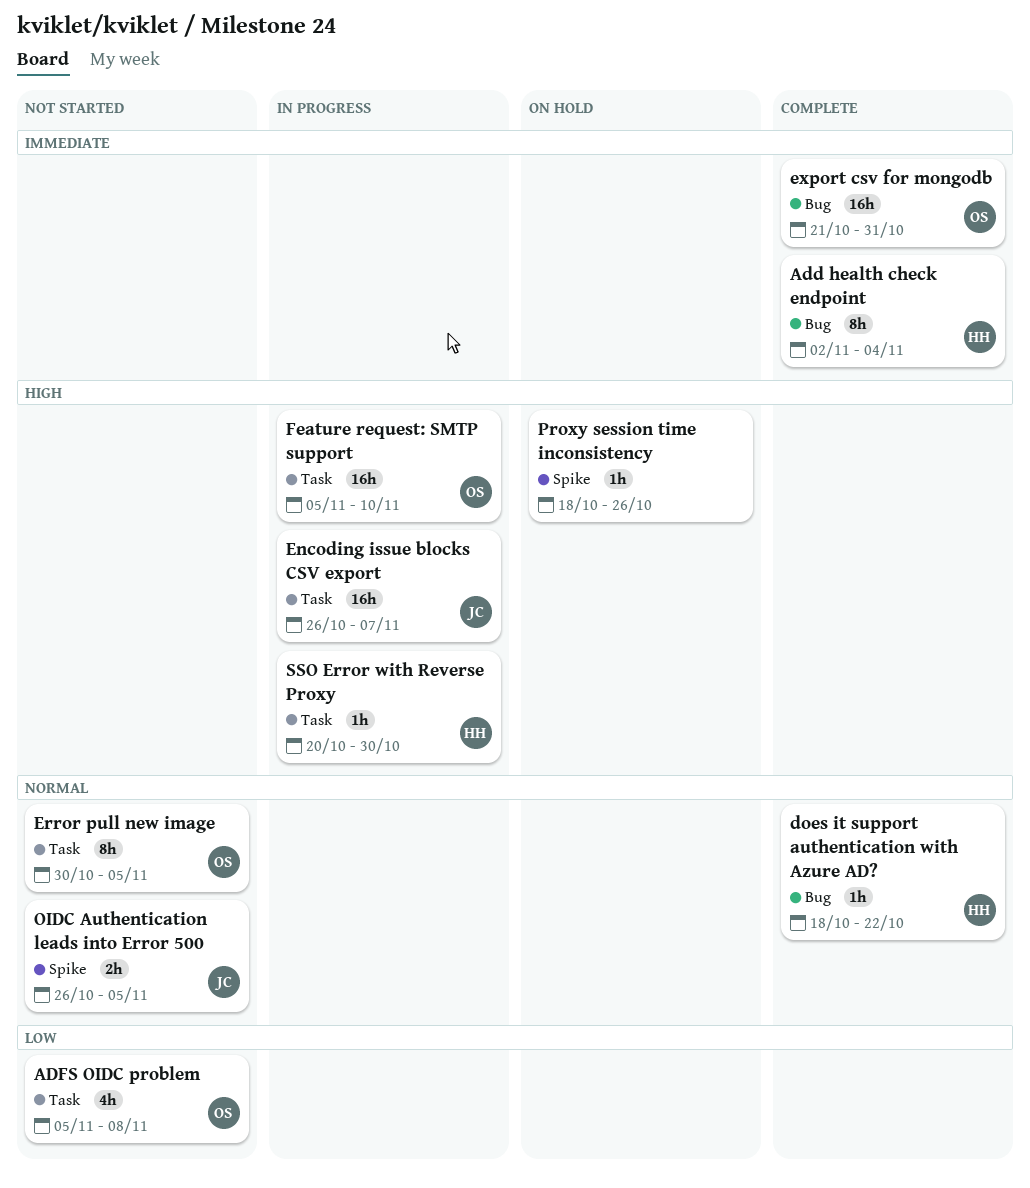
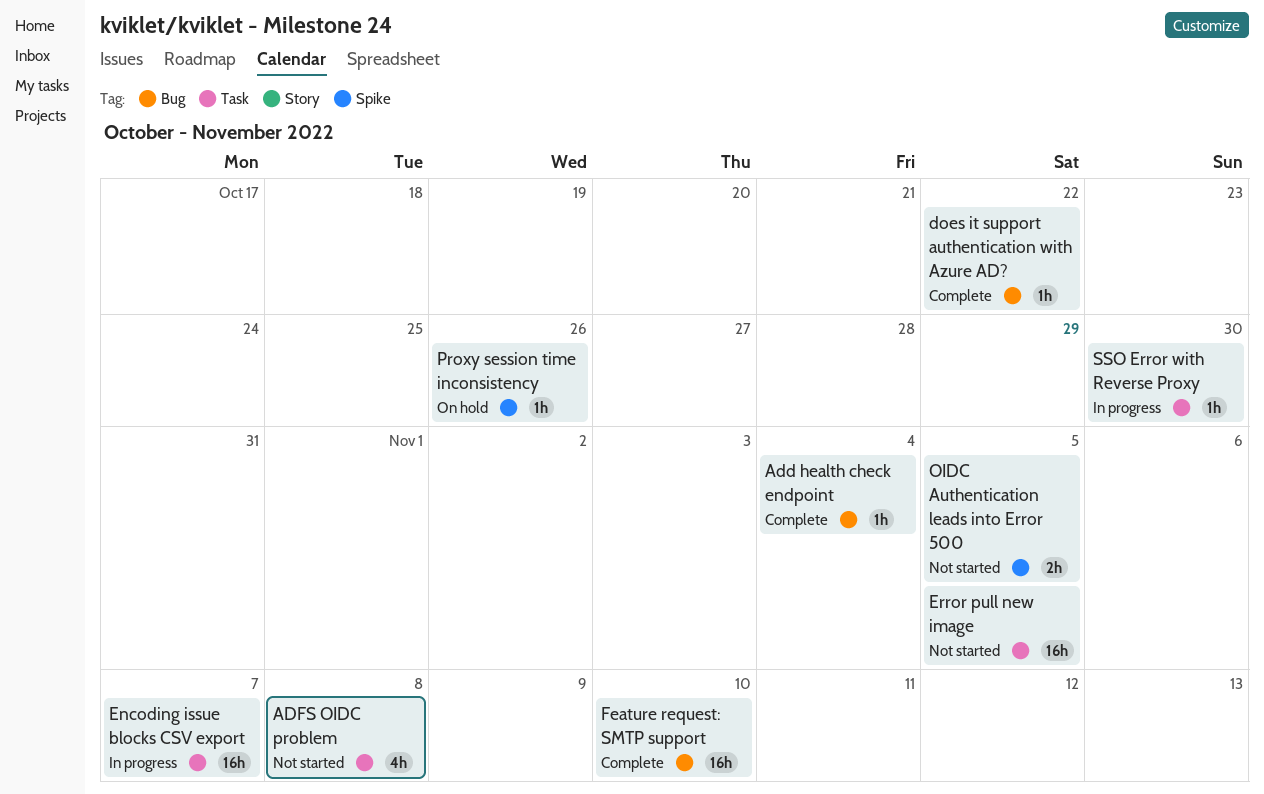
Add health check endpoint, estimate: 8h -> 1h
Error pull new image, estimate: 8h -> 16h
export csv for mongodb: present -> none
Feature request: SMTP support, status: In progress -> Complete
Feature request: SMTP support, label: Task -> Bug

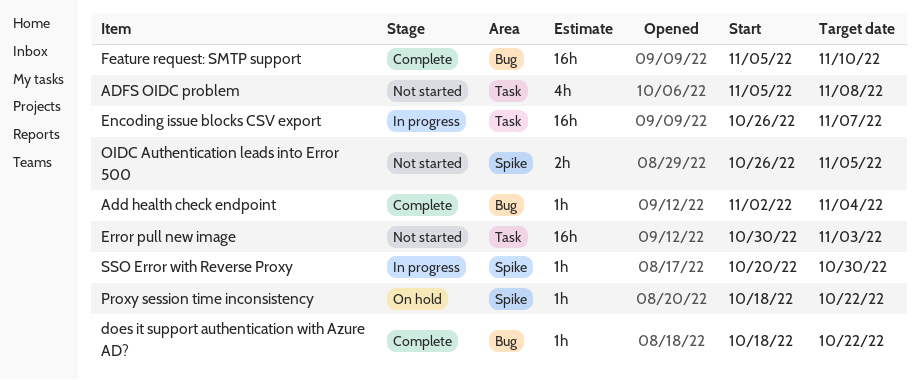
Error pull new image, due: Nov 5 -> Nov 3
Proxy session time inconsistency, due: Oct 26 -> Oct 22
SSO Error with Reverse Proxy, label: Task -> Spike

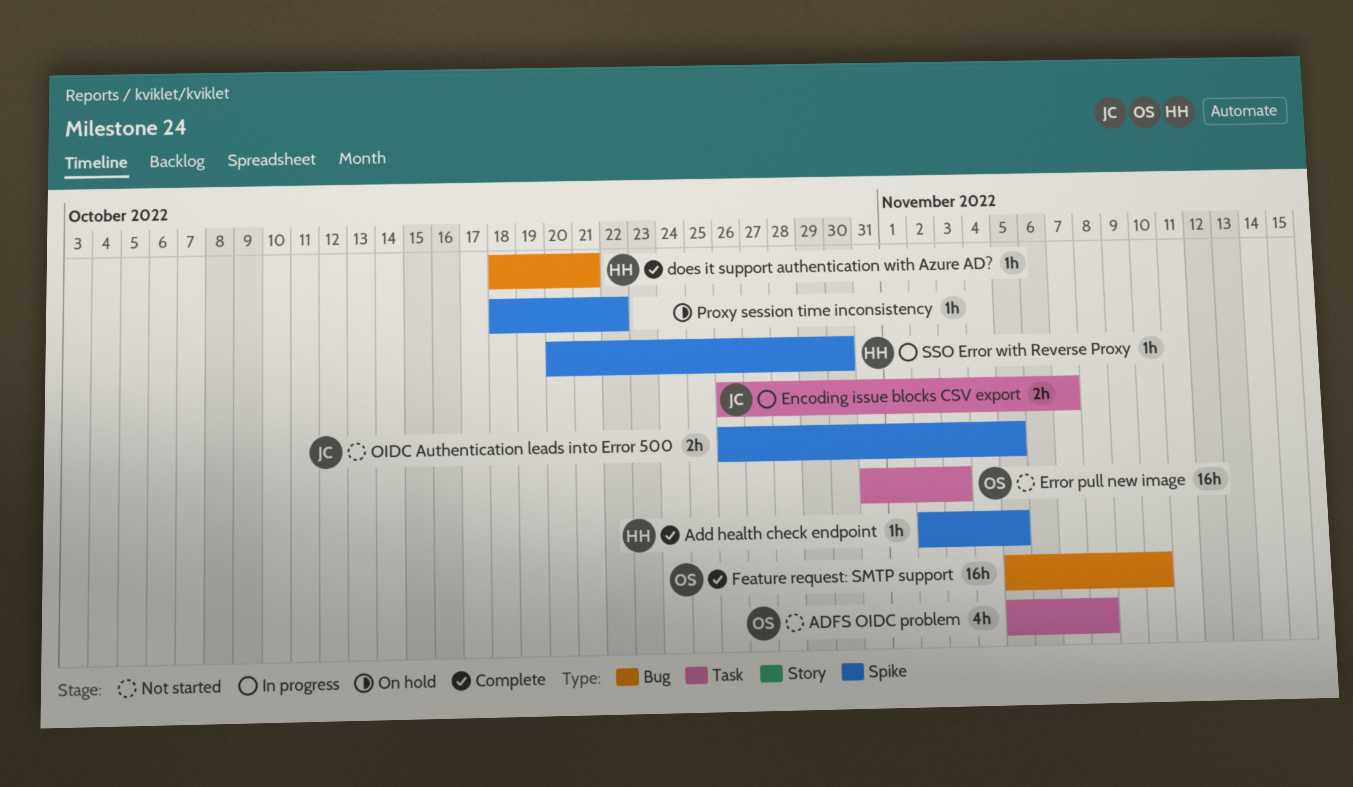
Add health check endpoint, label: Bug -> Spike
Add health check endpoint, due: Nov 4 -> Nov 5
does it support authentication with Azure AD?, due: Oct 22 -> Oct 21
Encoding issue blocks CSV export, estimate: 16h -> 2h
Error pull new image, start: Oct 30 -> Oct 31

